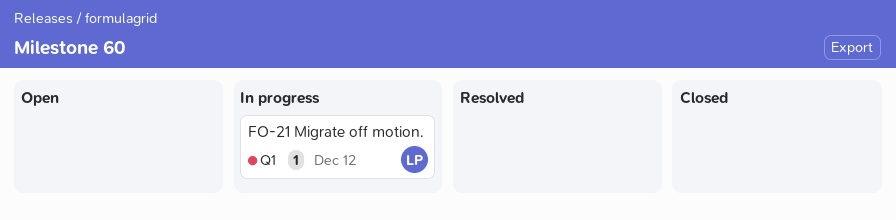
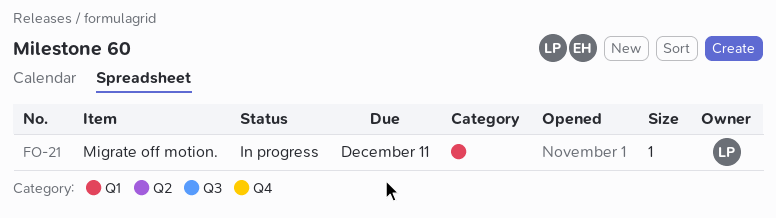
FO-21, due: Dec 12 -> Dec 11

